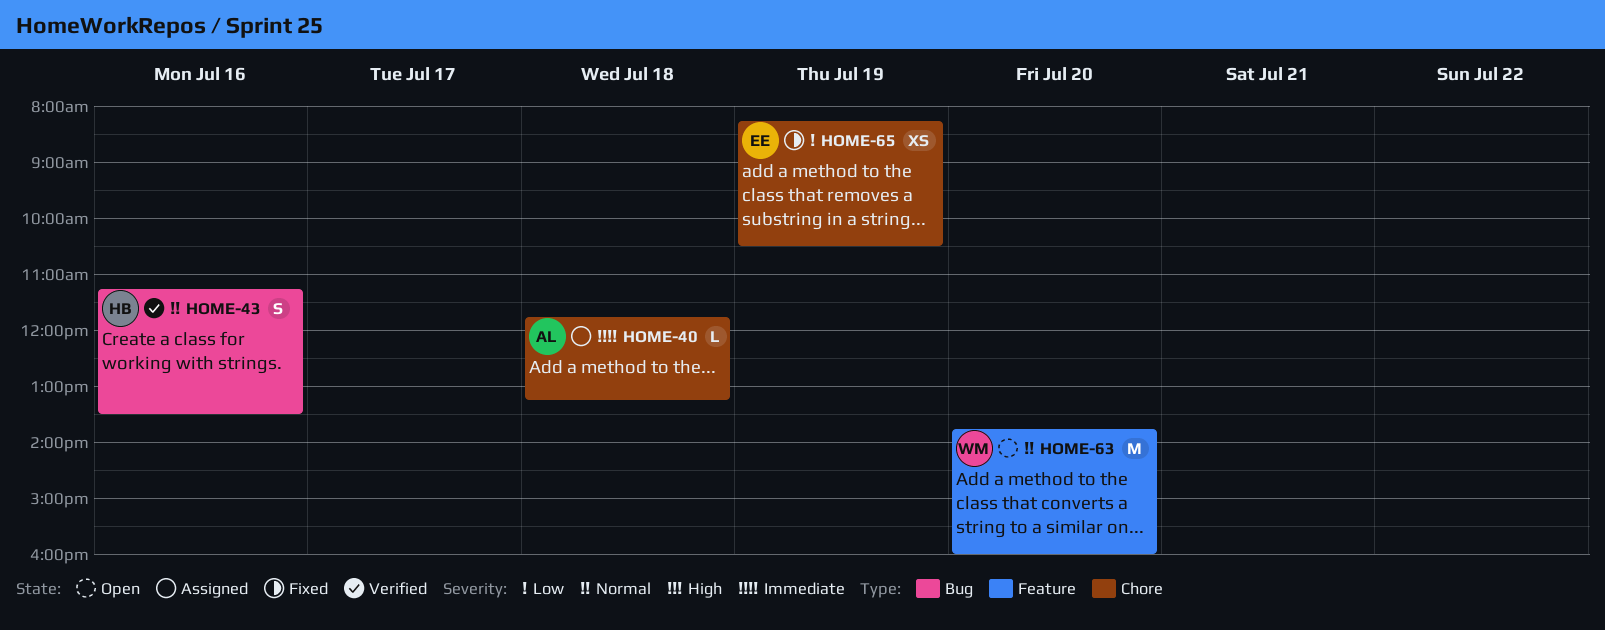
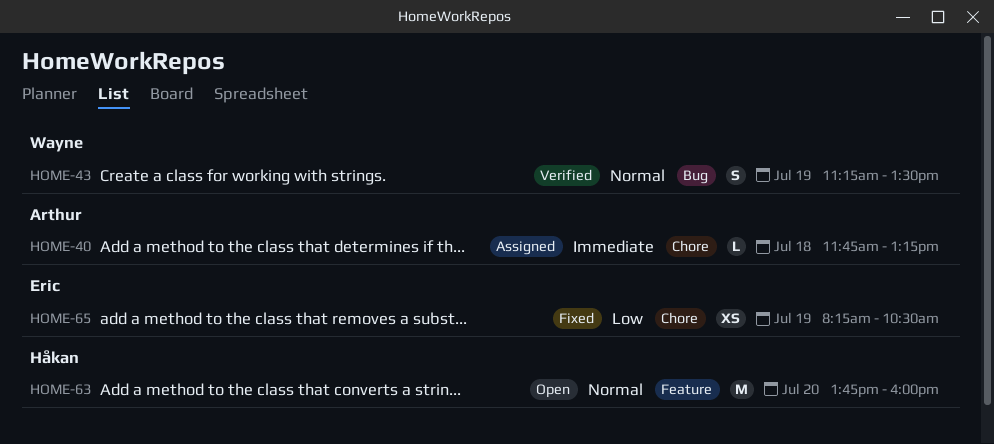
HOME-43, owner: Håkan -> Wayne
HOME-43, day: Jul 16 -> Jul 19
HOME-63, owner: Wayne -> Håkan

